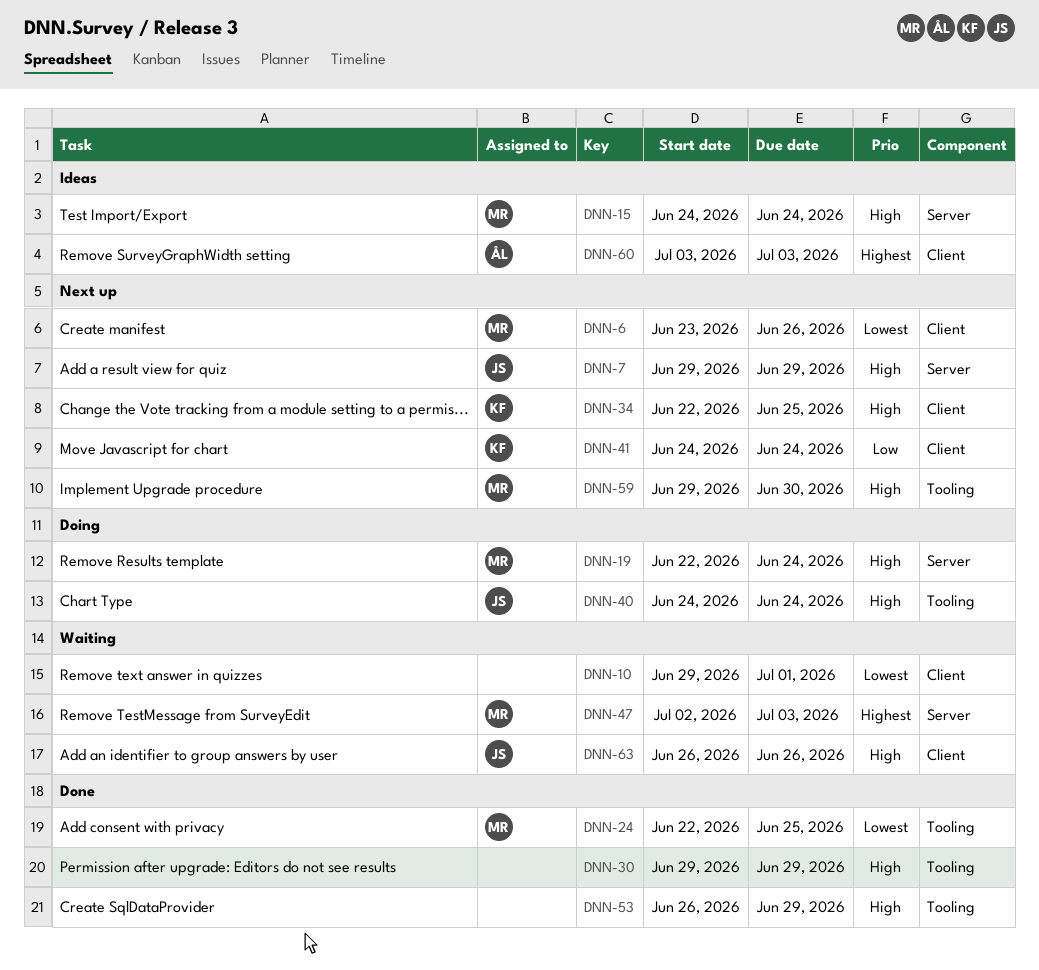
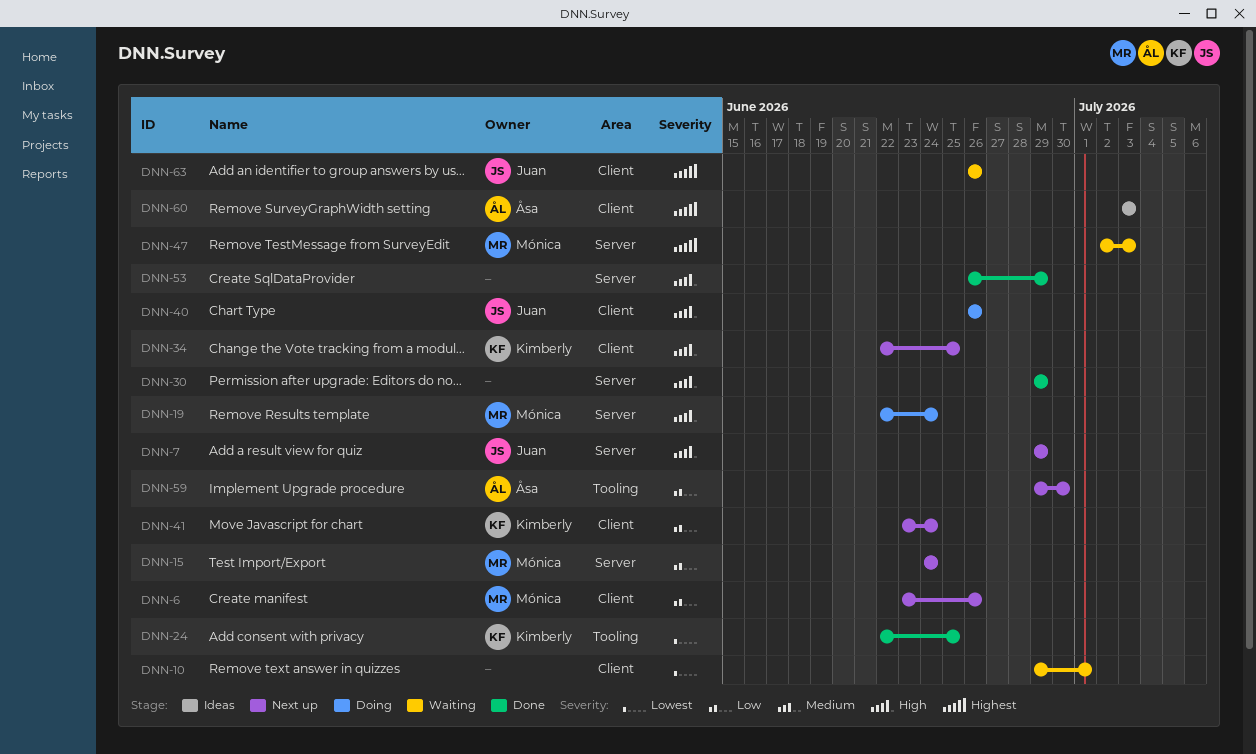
DNN-6, priority: Lowest -> Low
DNN-15, status: Ideas -> Next up
DNN-15, priority: High -> Low
DNN-24, owner: Mónica -> Kimberly
DNN-30, label: Tooling -> Server
DNN-40, label: Tooling -> Client
DNN-40, start: Jun 24 -> Jun 26
DNN-40, due: Jun 24 -> Jun 26
DNN-41, start: Jun 24 -> Jun 23
DNN-53, label: Tooling -> Server
DNN-59, owner: Mónica -> Åsa
DNN-59, priority: High -> Low
DNN-63, priority: High -> Highest

